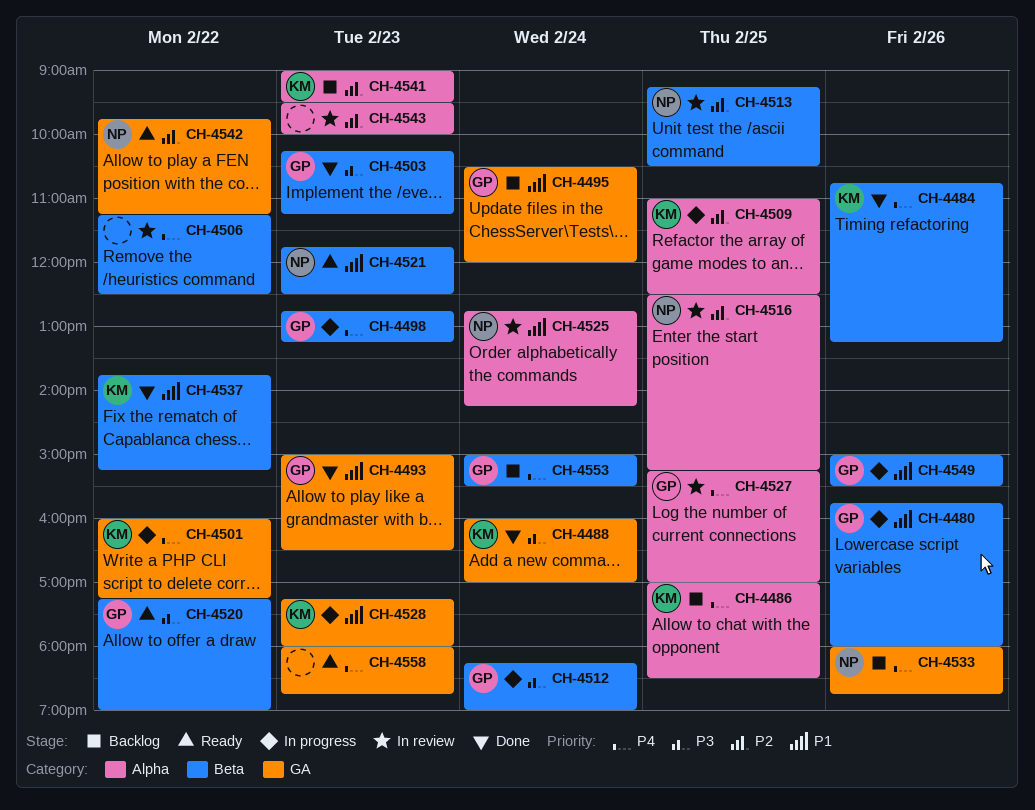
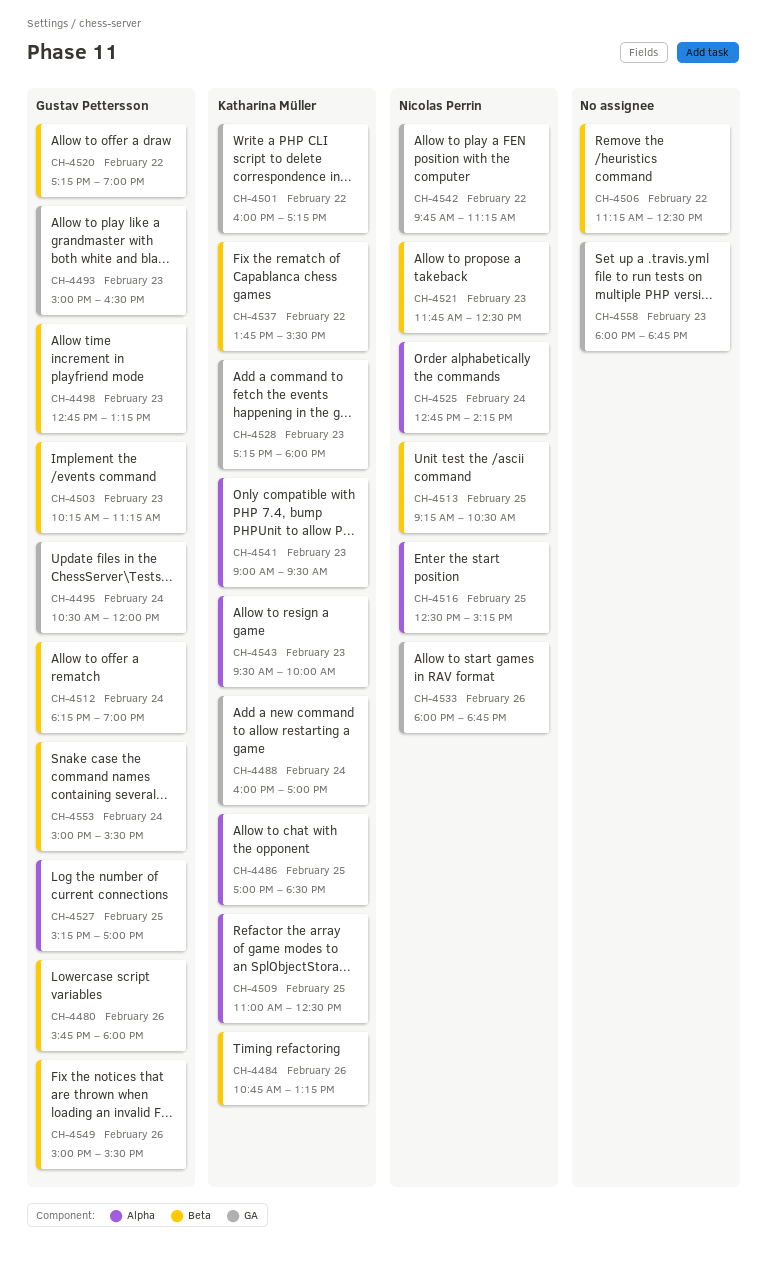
CH-4537, ends: 15:15 -> 15:30
CH-4543, owner: none -> Katharina Müller

